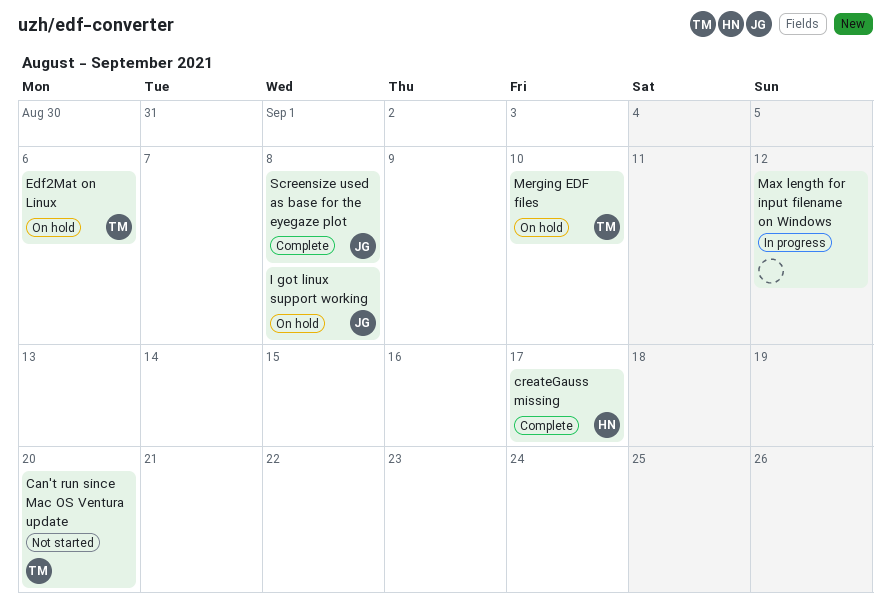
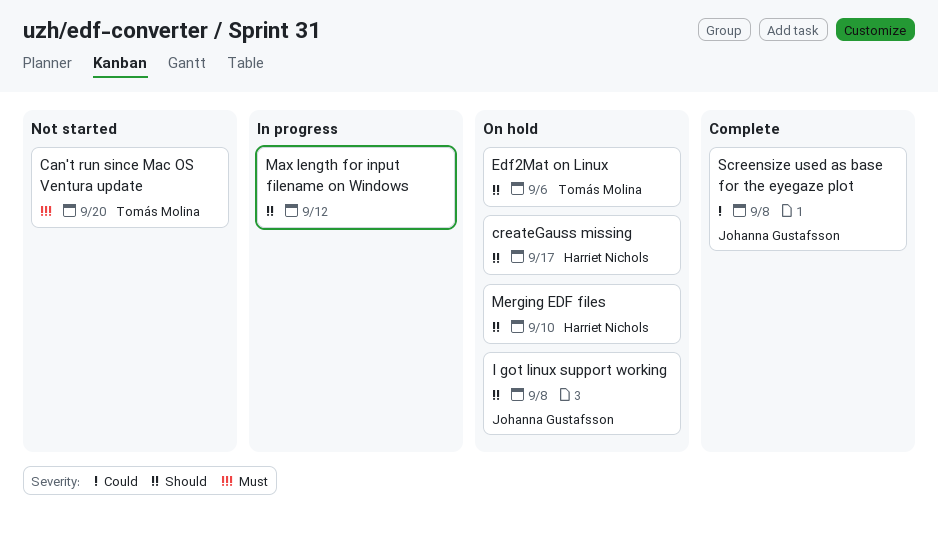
createGauss missing, status: Complete -> On hold
Merging EDF files, owner: Tomás Molina -> Harriet Nichols

